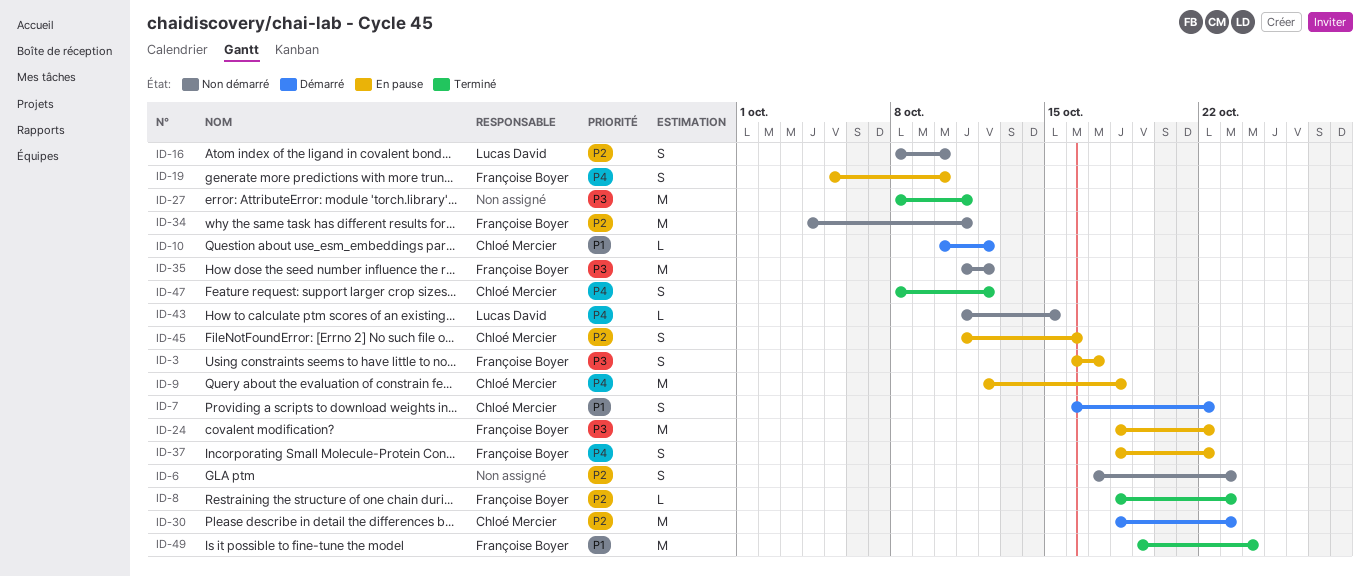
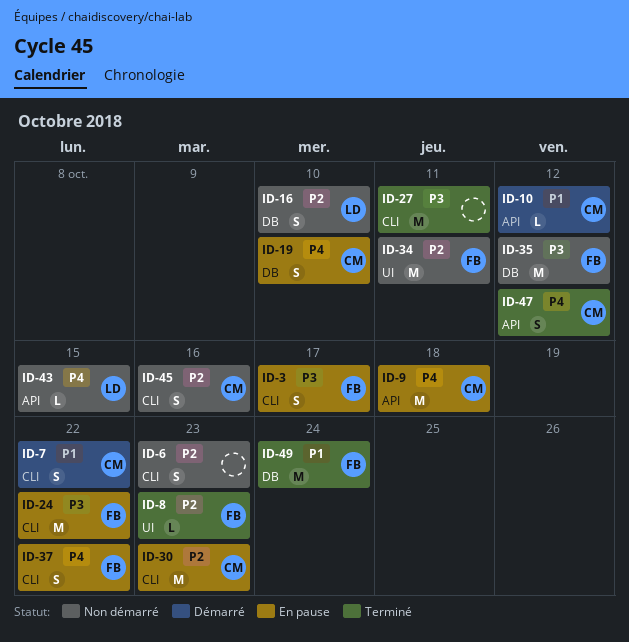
ID-19, owner: Françoise Boyer -> Chloé Mercier
ID-30, status: Démarré -> En pause
ID-45, status: En pause -> Non démarré

